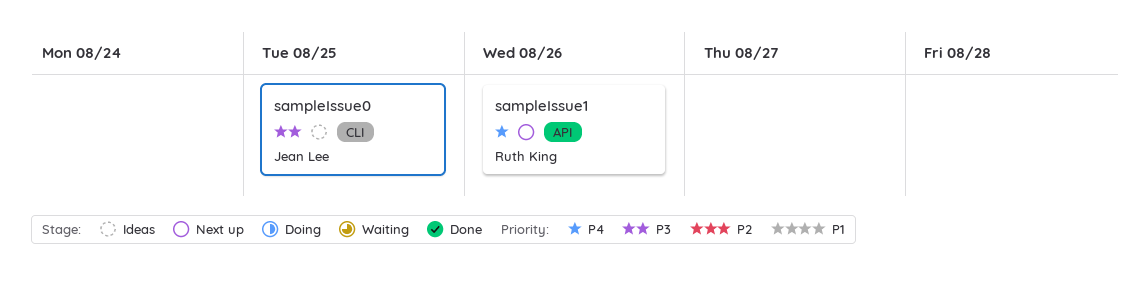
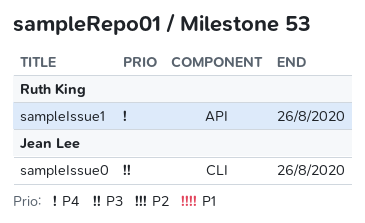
sampleIssue0, due: Aug 25 -> Aug 26

